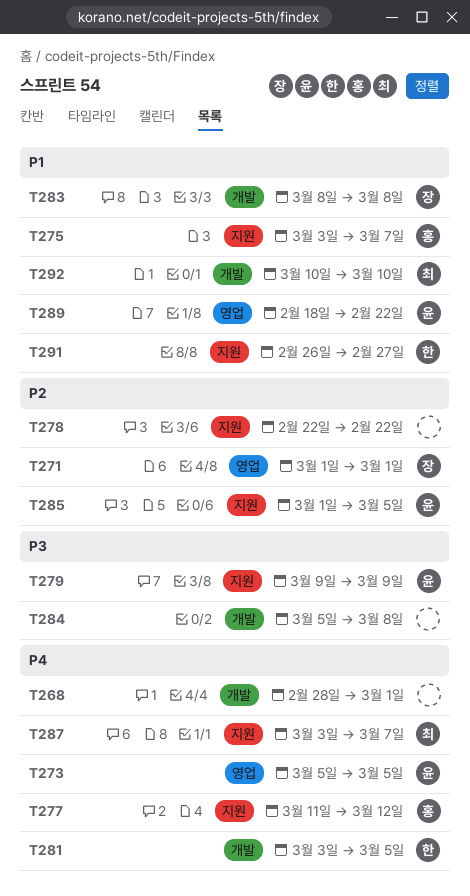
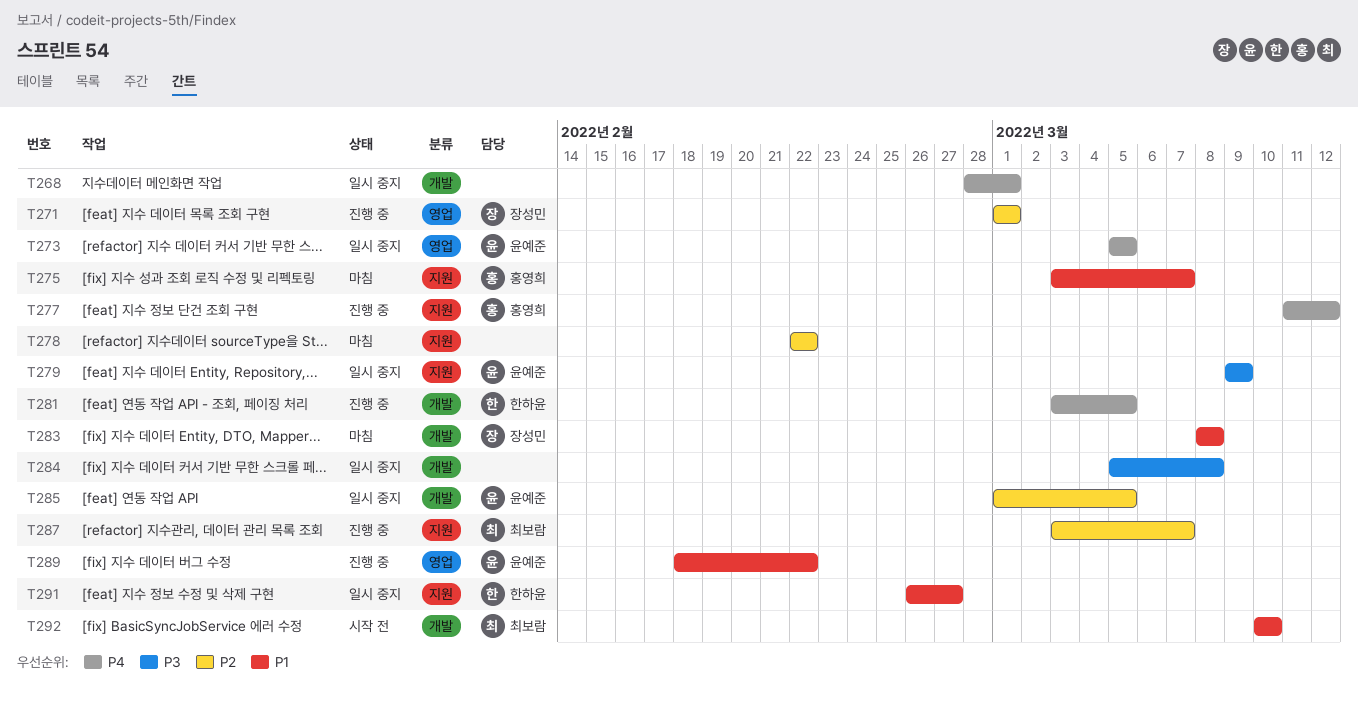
T285, label: 지원 -> 개발
T287, priority: P4 -> P2

